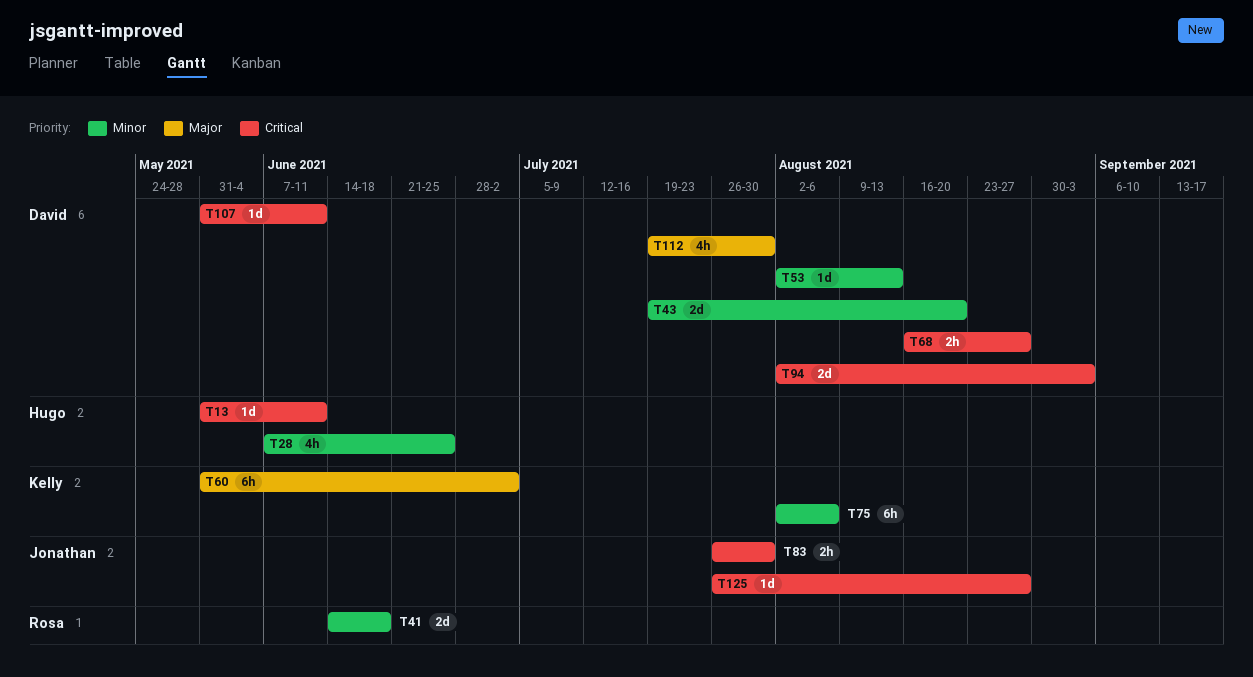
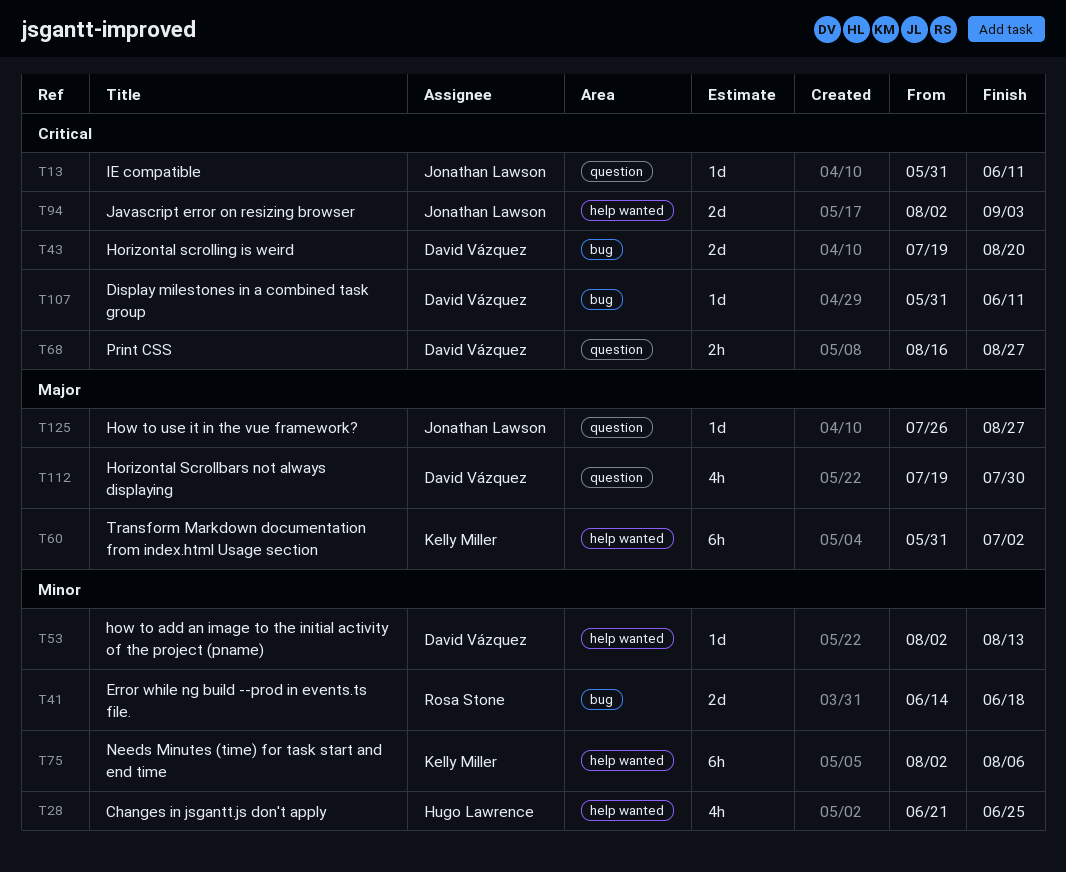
T13, owner: Hugo Lawrence -> Jonathan Lawson
T28, start: Jun 7 -> Jun 21
T43, priority: Minor -> Critical
T83: present -> none
T94, owner: David Vázquez -> Jonathan Lawson
T125, priority: Critical -> Major

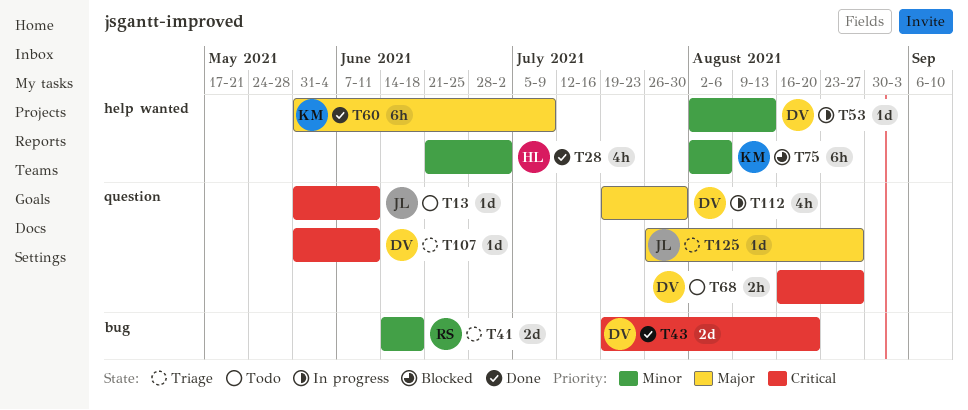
T28, due: Jun 25 -> Jul 2
T60, due: Jul 2 -> Jul 9
T94: present -> none
T107, label: bug -> question

